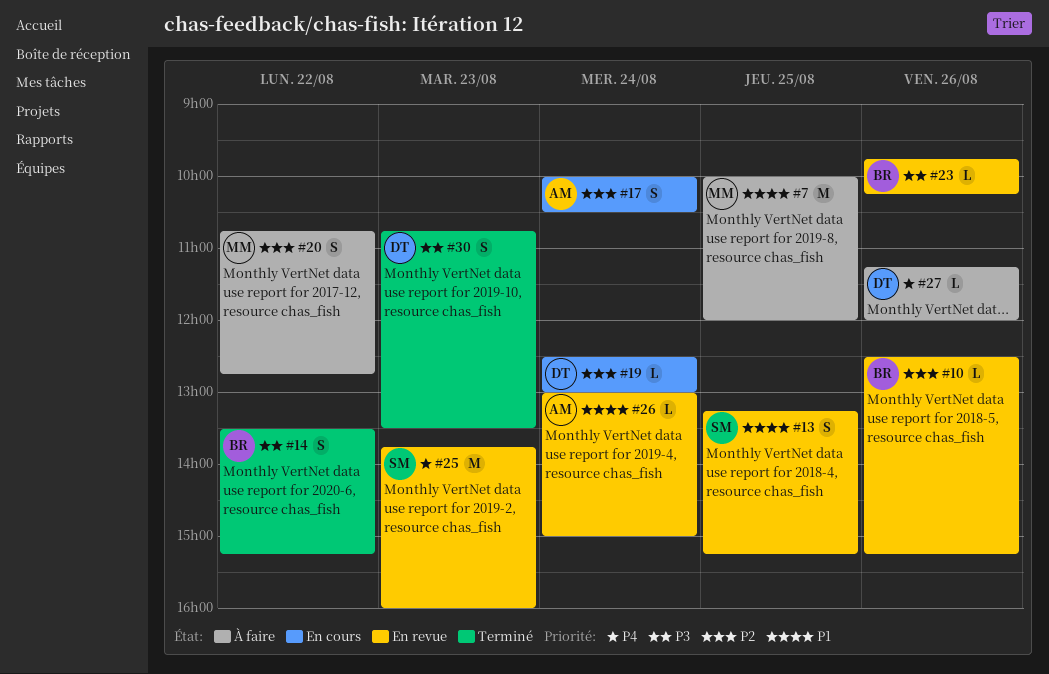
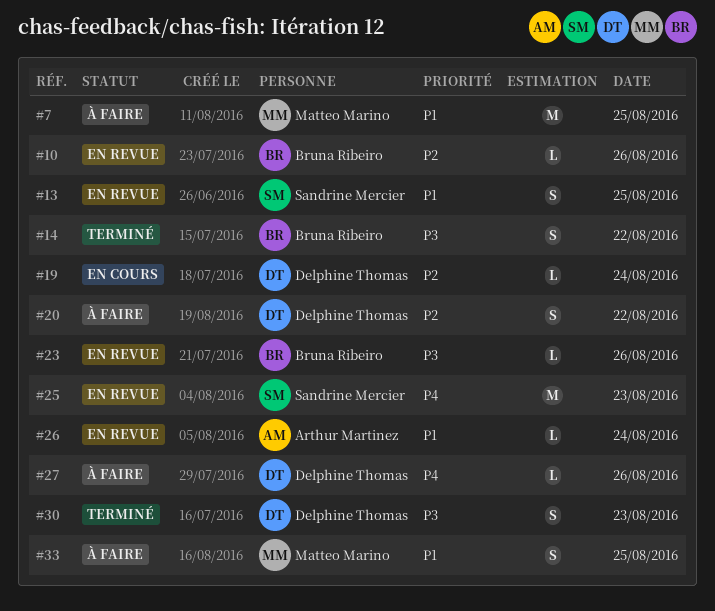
#17: present -> none
#20, owner: Matteo Marino -> Delphine Thomas
#33: none -> present

